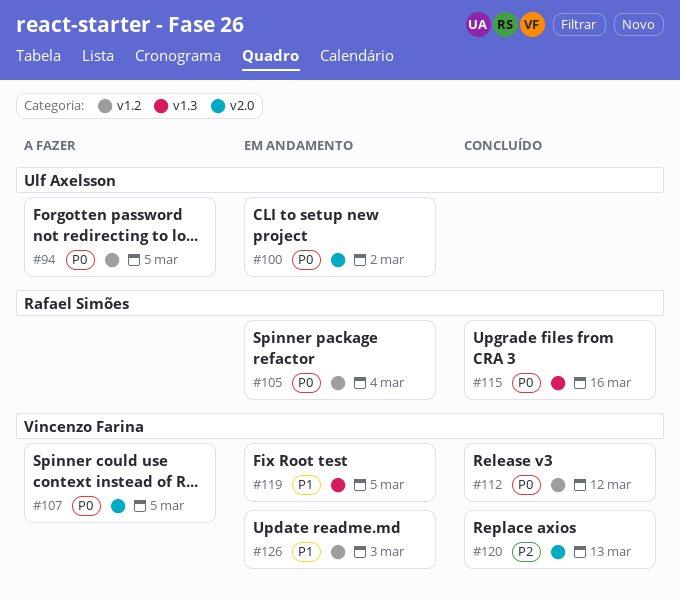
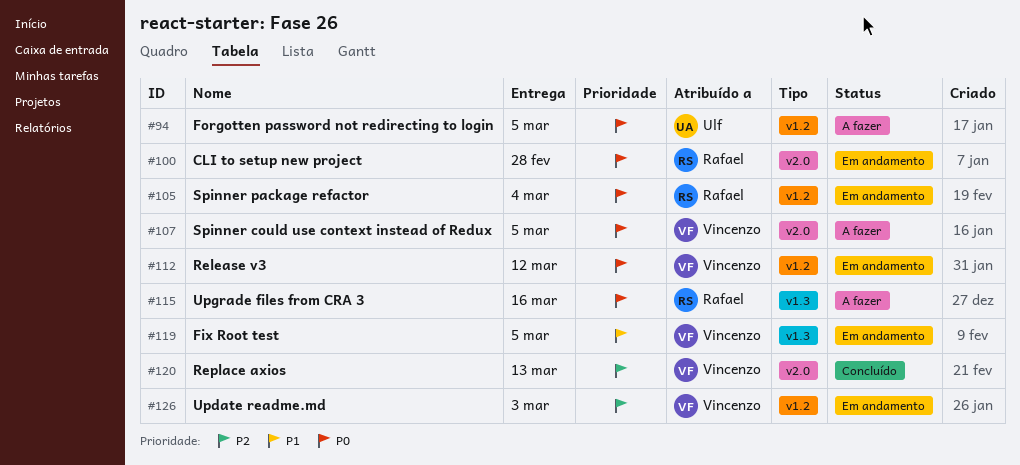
#100, owner: Ulf Axelsson -> Rafael Simões
#100, due: Mar 2 -> Feb 28
#112, status: Concluído -> Em andamento
#115, status: Concluído -> A fazer
#126, priority: P1 -> P2

